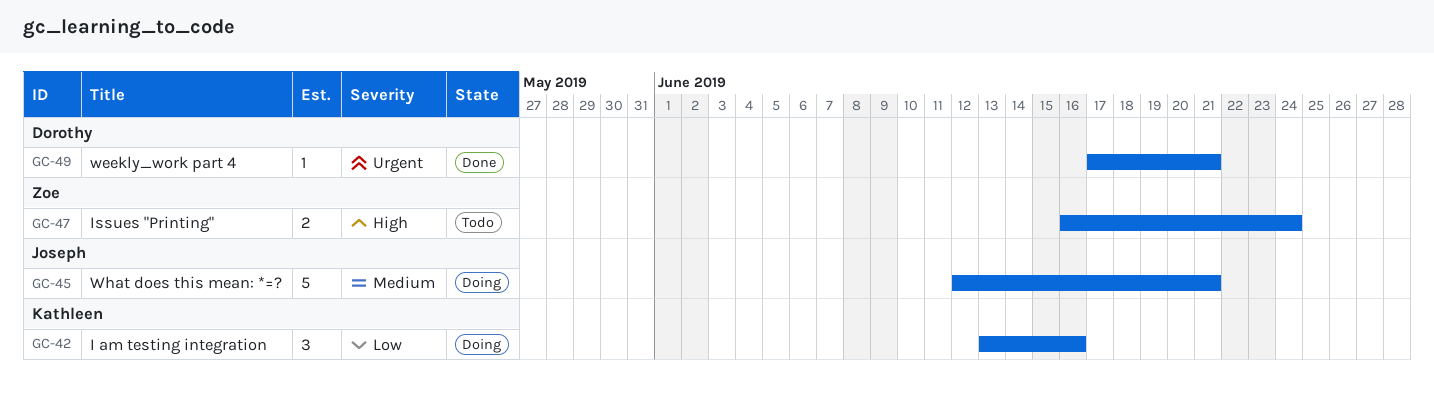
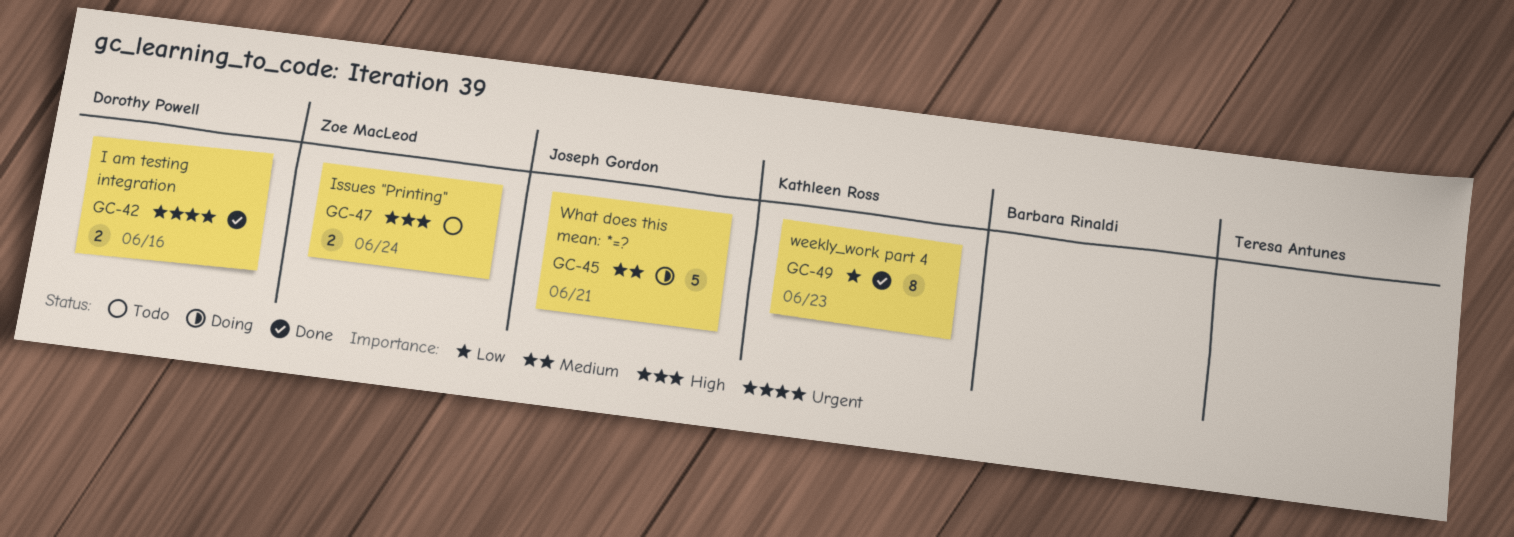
GC-42, status: Doing -> Done
GC-42, owner: Kathleen Ross -> Dorothy Powell
GC-42, priority: Low -> Urgent
GC-42, estimate: 3 -> 2
GC-49, owner: Dorothy Powell -> Kathleen Ross
GC-49, priority: Urgent -> Low
GC-49, estimate: 1 -> 8
GC-49, due: Jun 21 -> Jun 23

